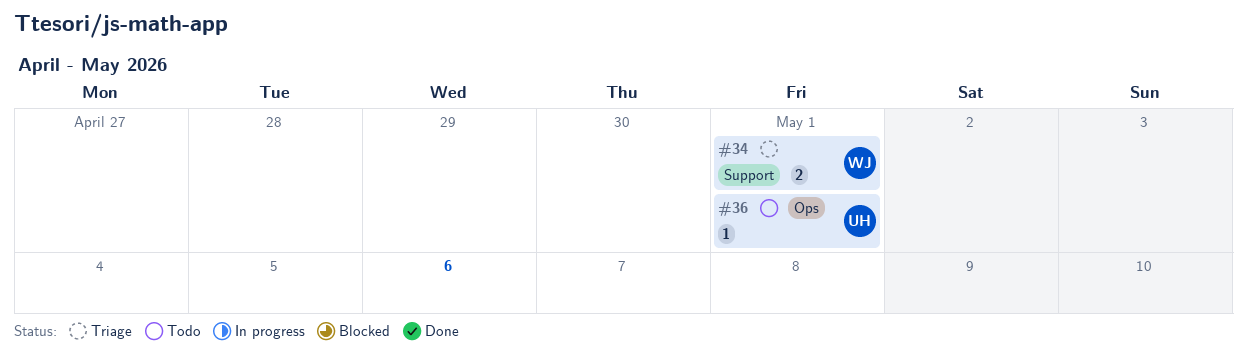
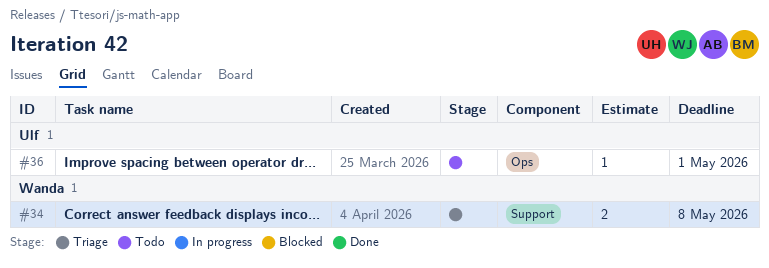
#34, due: May 1 -> May 8

